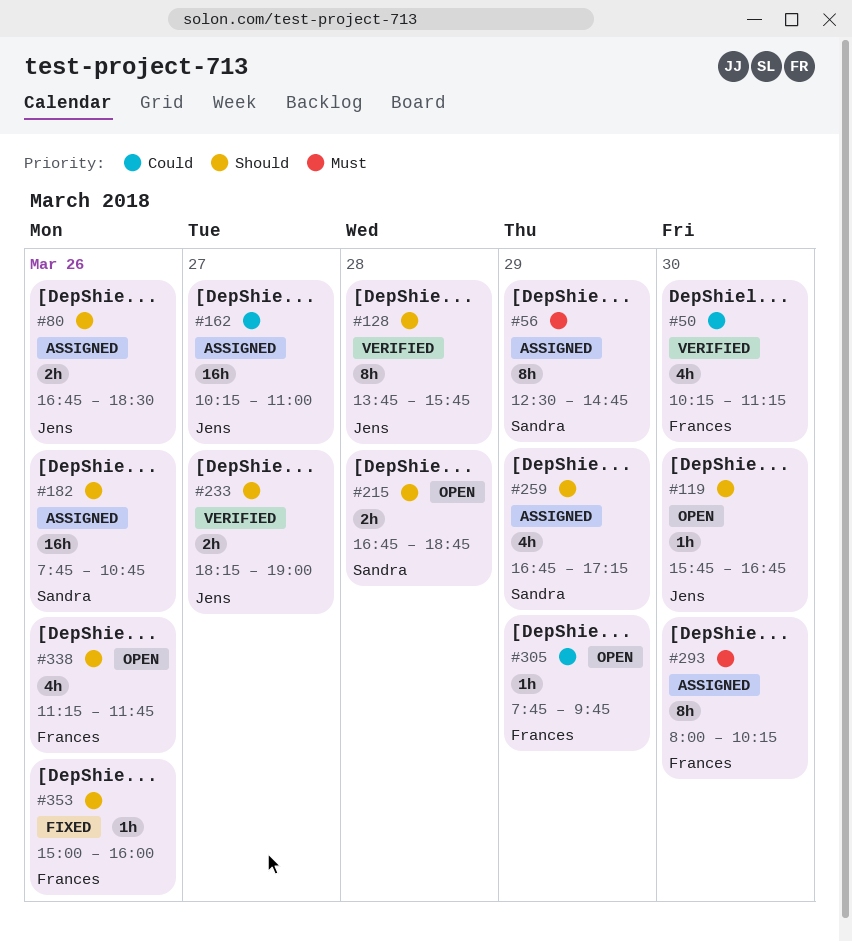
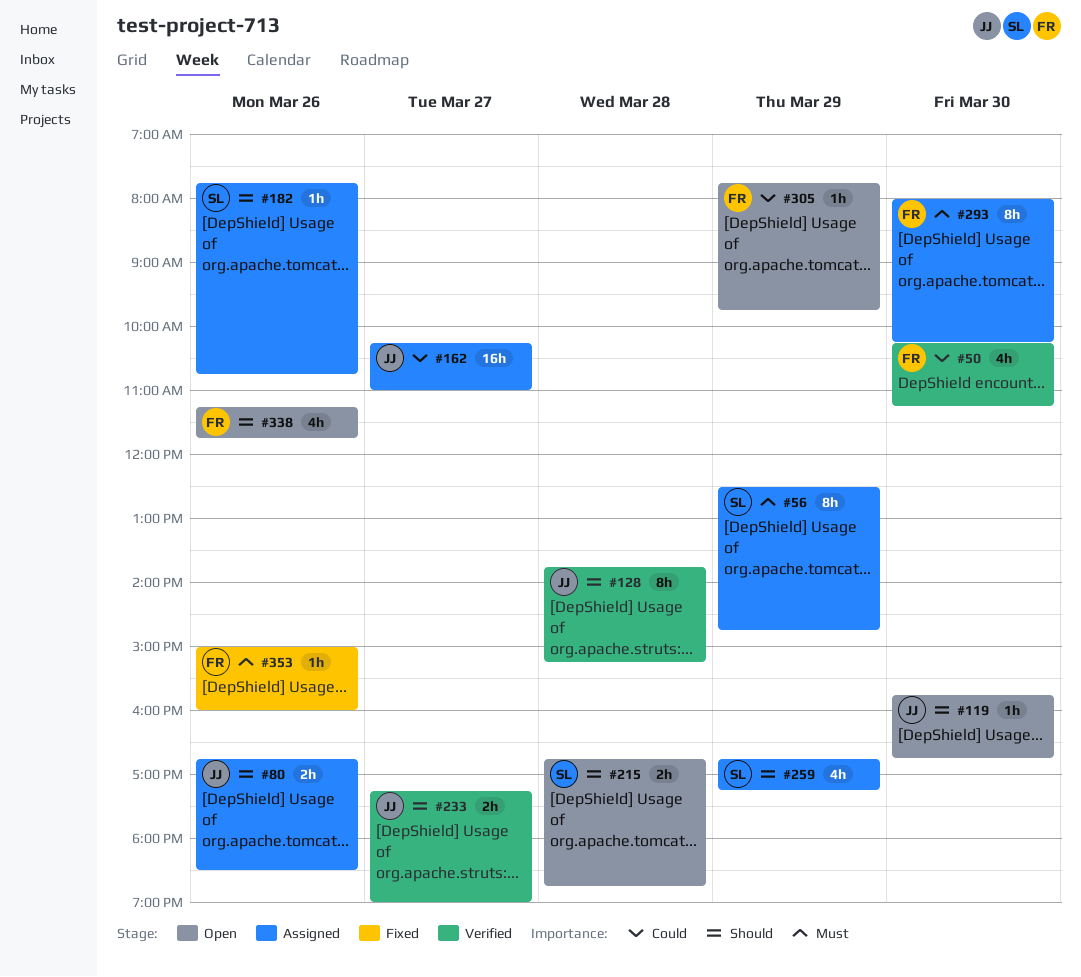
#128, ends: 15:45 -> 15:15
#182, estimate: 16h -> 1h
#233, begins: 18:15 -> 17:15
#353, priority: Should -> Must

